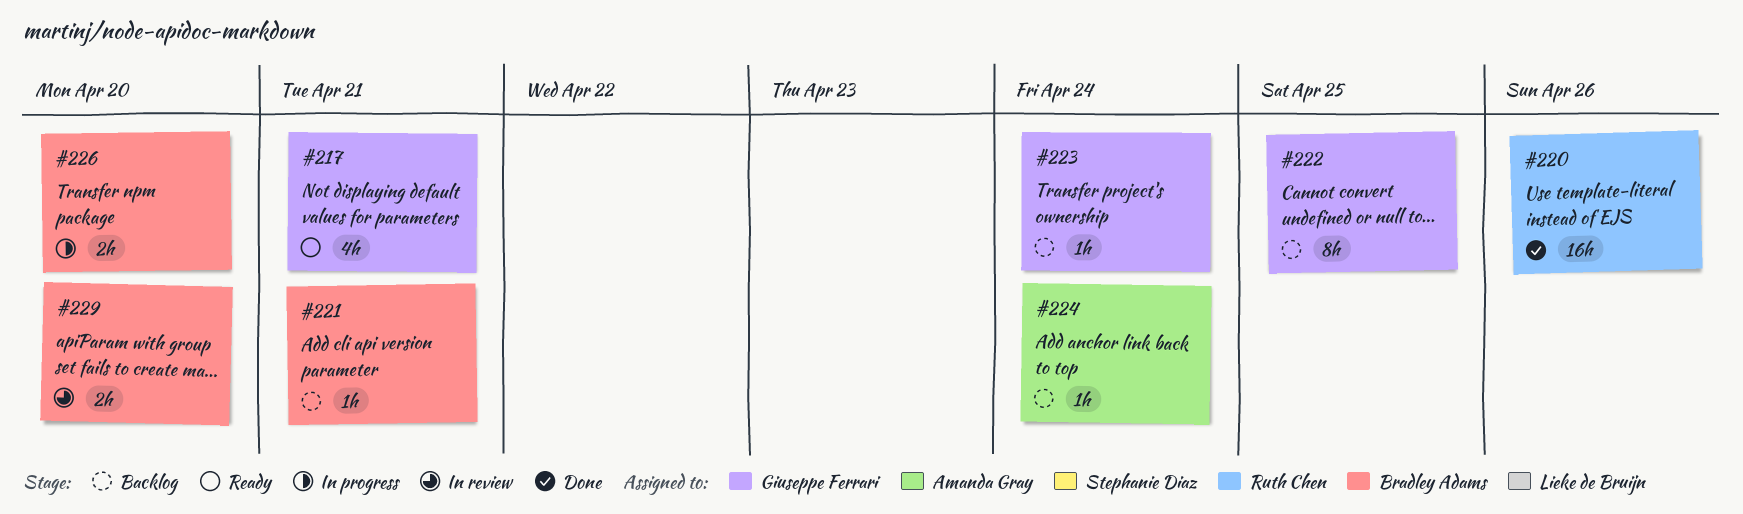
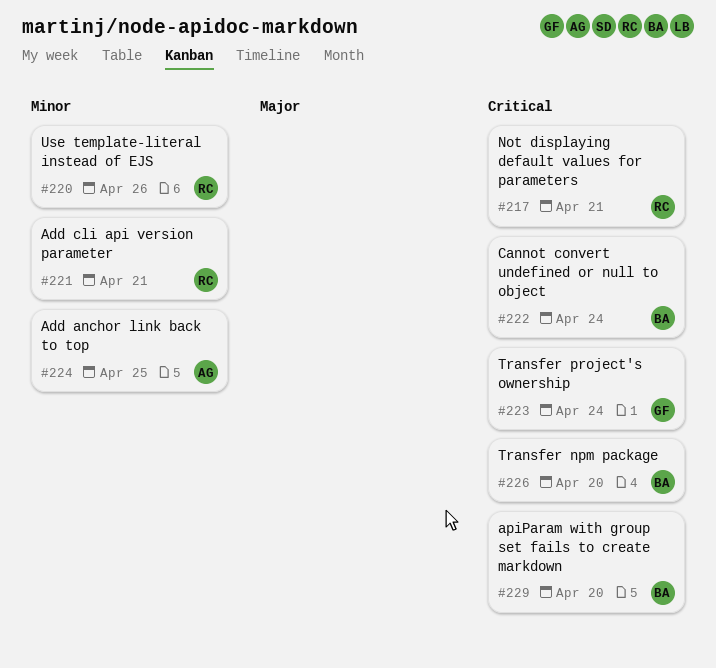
#217, owner: Giuseppe Ferrari -> Ruth Chen
#221, owner: Bradley Adams -> Ruth Chen
#222, owner: Giuseppe Ferrari -> Bradley Adams
#222, due: Apr 25 -> Apr 24
#224, due: Apr 24 -> Apr 25

